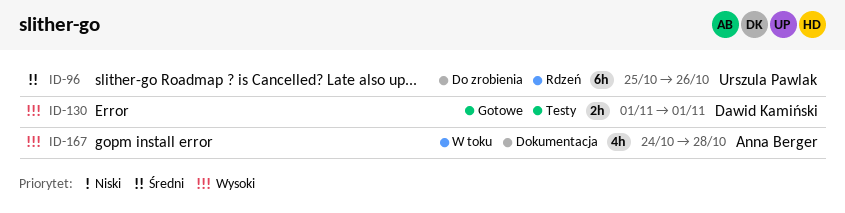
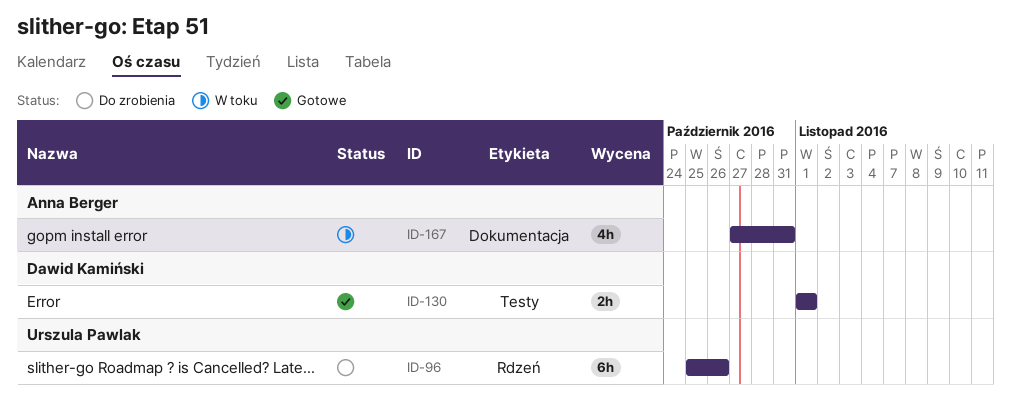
ID-167, start: Oct 24 -> Oct 27
ID-167, due: Oct 28 -> Oct 31

